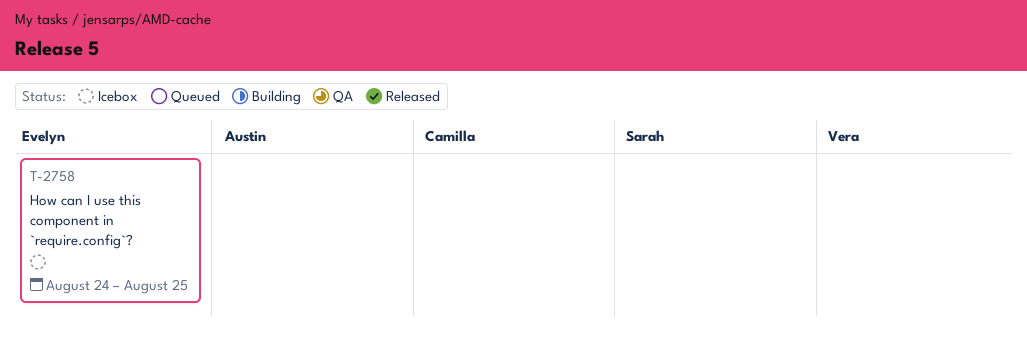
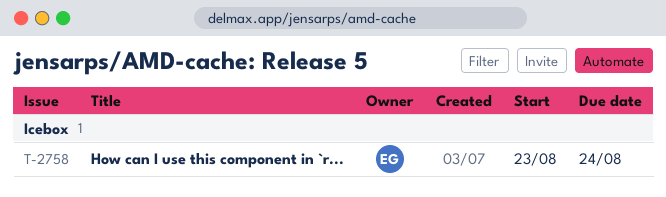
T-2758, start: Aug 24 -> Aug 23
T-2758, due: Aug 25 -> Aug 24

